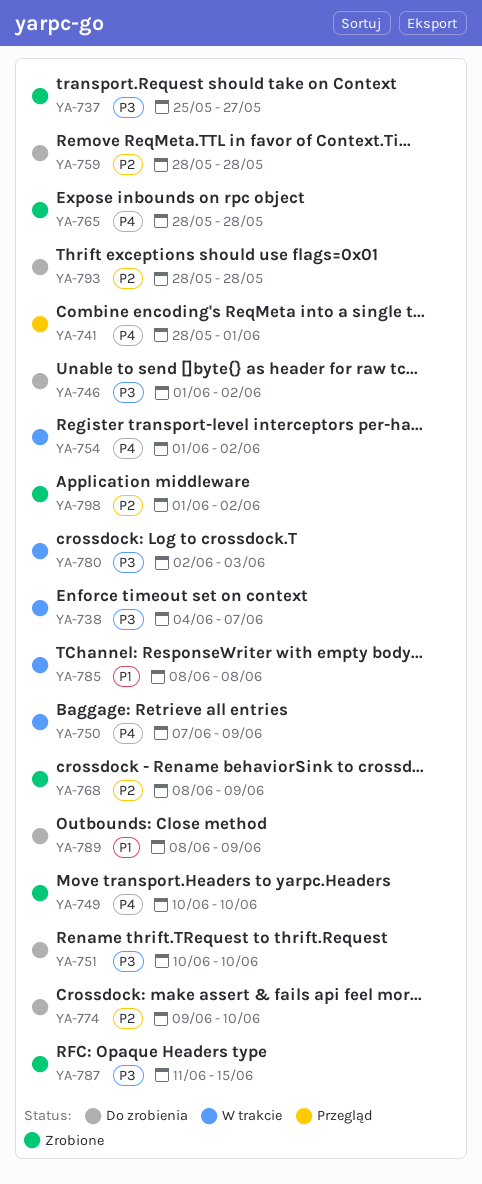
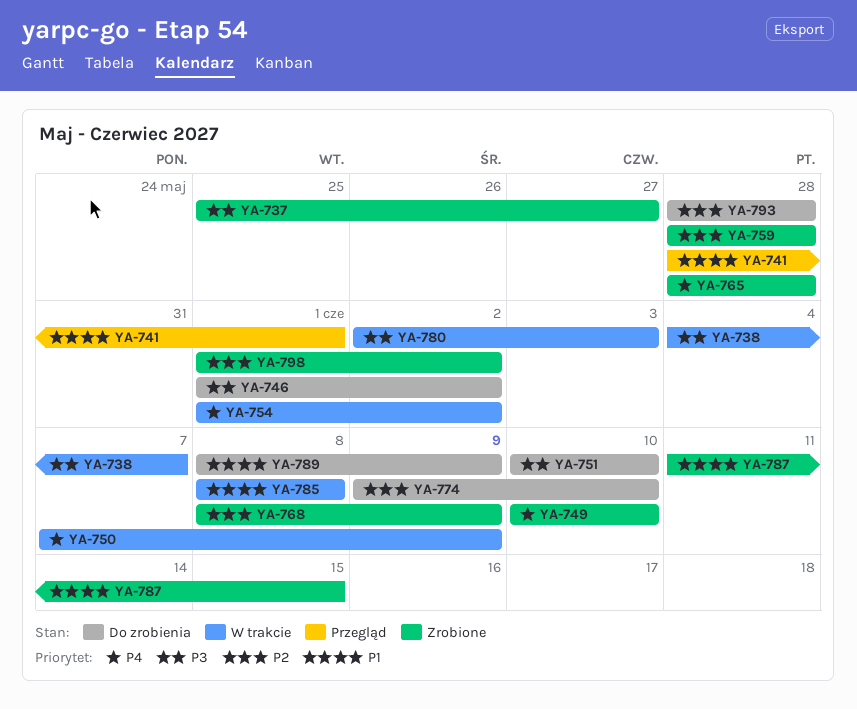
YA-741, priority: P4 -> P1
YA-759, status: Do zrobienia -> Zrobione
YA-787, priority: P3 -> P1

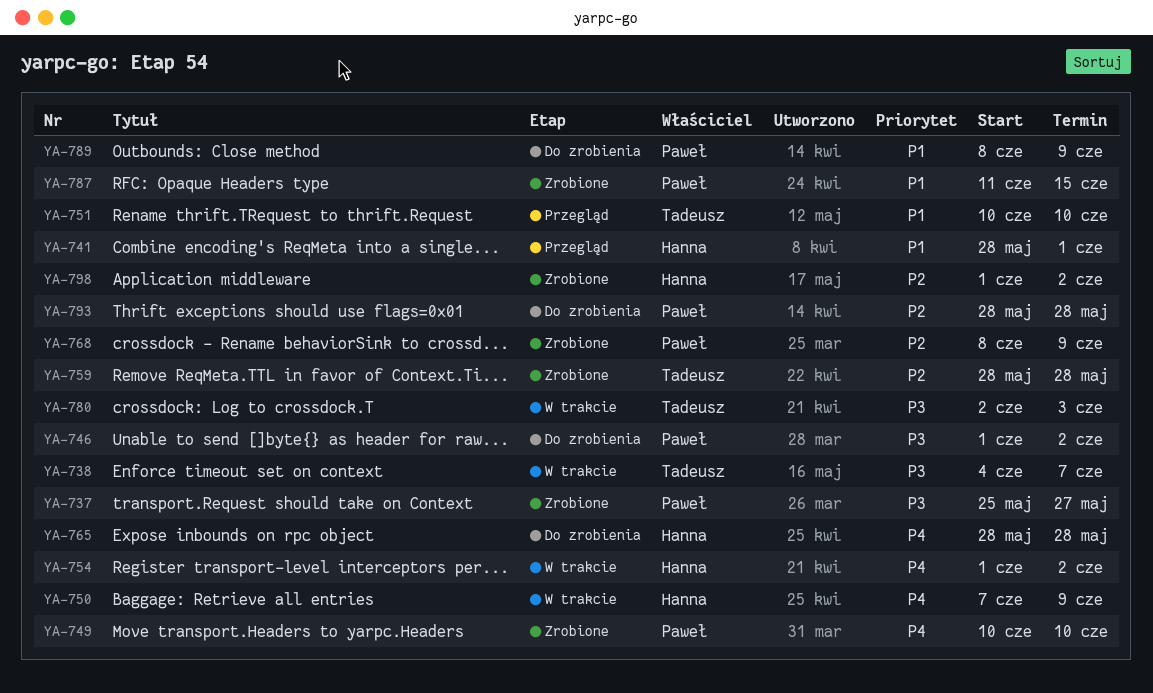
YA-751, status: Do zrobienia -> Przegląd
YA-751, priority: P3 -> P1
YA-765, status: Zrobione -> Do zrobienia
YA-774: present -> none
YA-785: present -> none

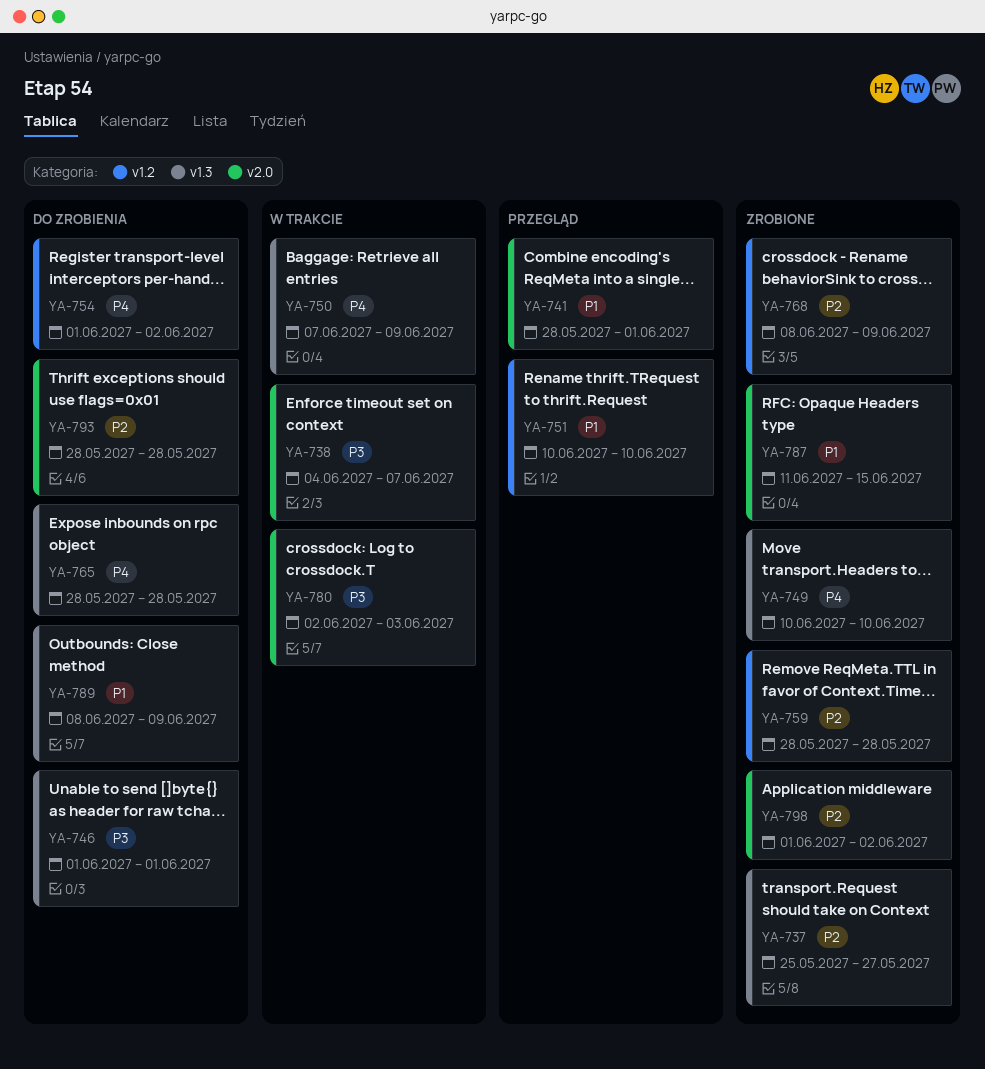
YA-737, priority: P3 -> P2
YA-746, due: Jun 2 -> Jun 1
YA-754, status: W trakcie -> Do zrobienia

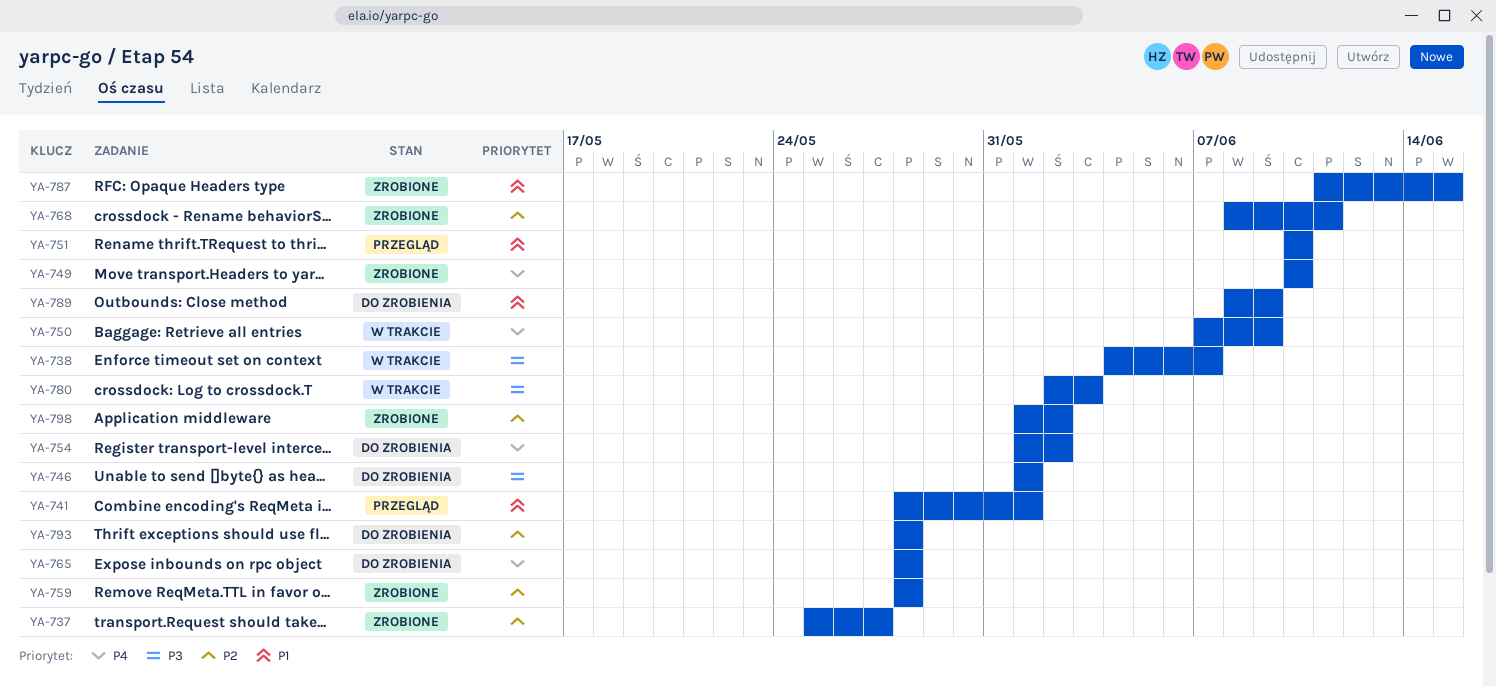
YA-768, due: Jun 9 -> Jun 11

